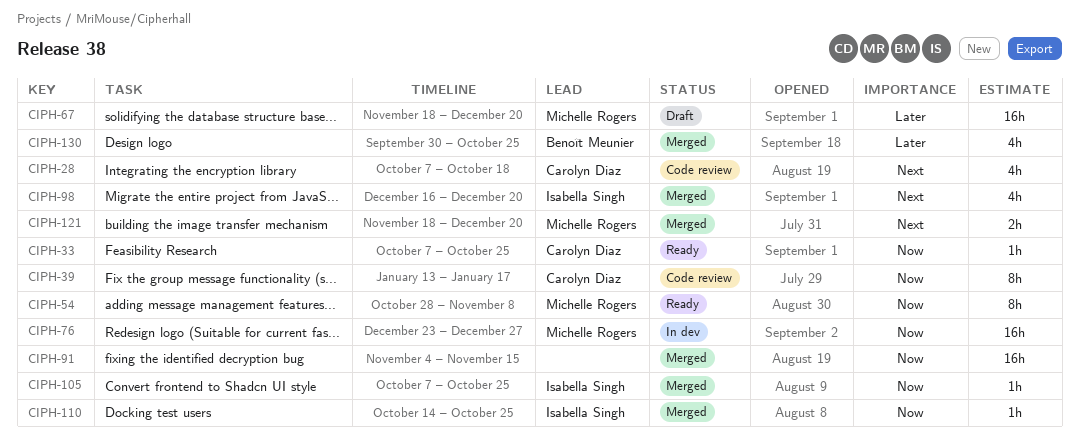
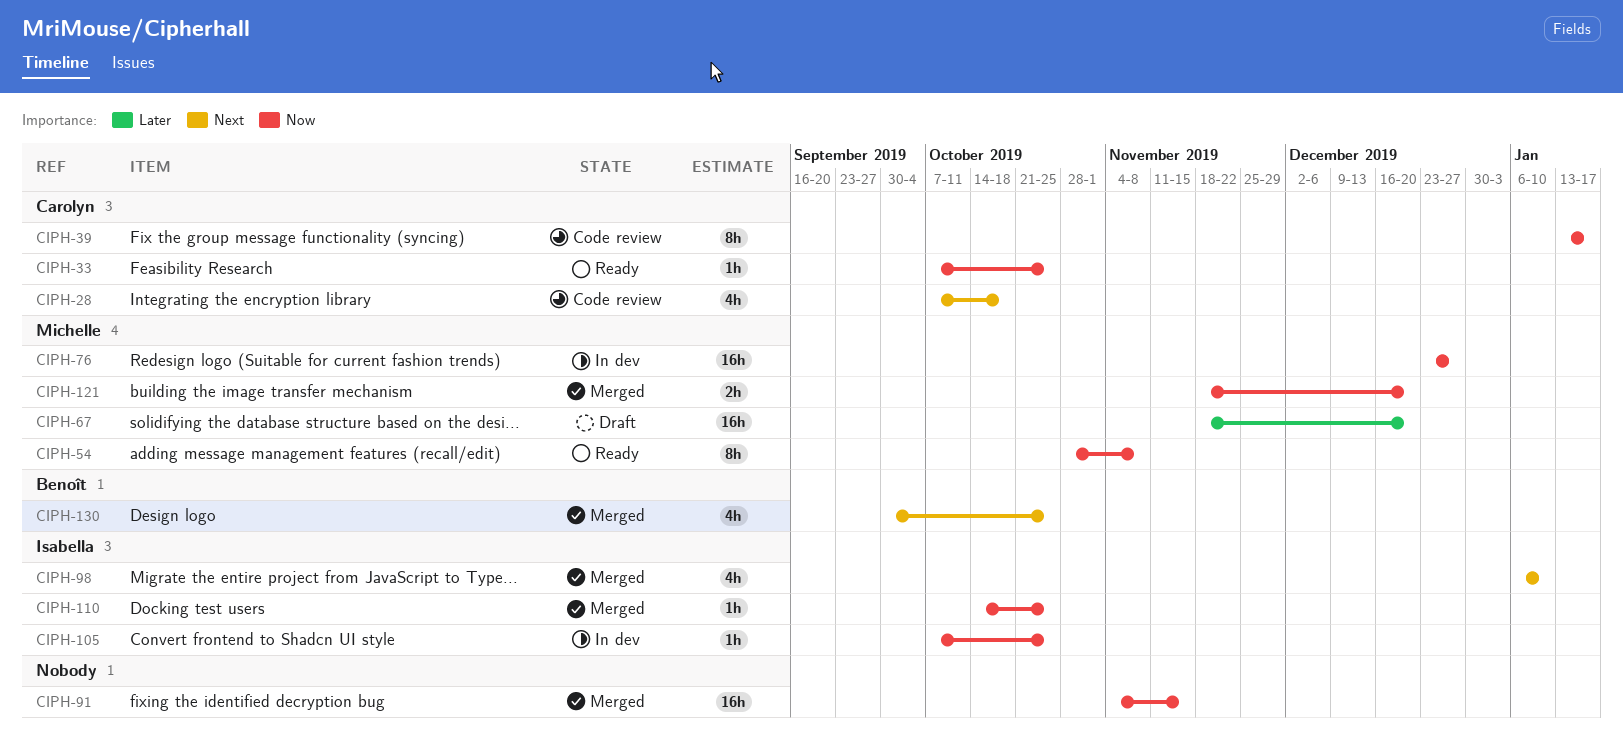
CIPH-98, start: Dec 16 -> Jan 6
CIPH-98, due: Dec 20 -> Jan 10
CIPH-105, status: Merged -> In dev
CIPH-121, priority: Next -> Now
CIPH-130, priority: Later -> Next

